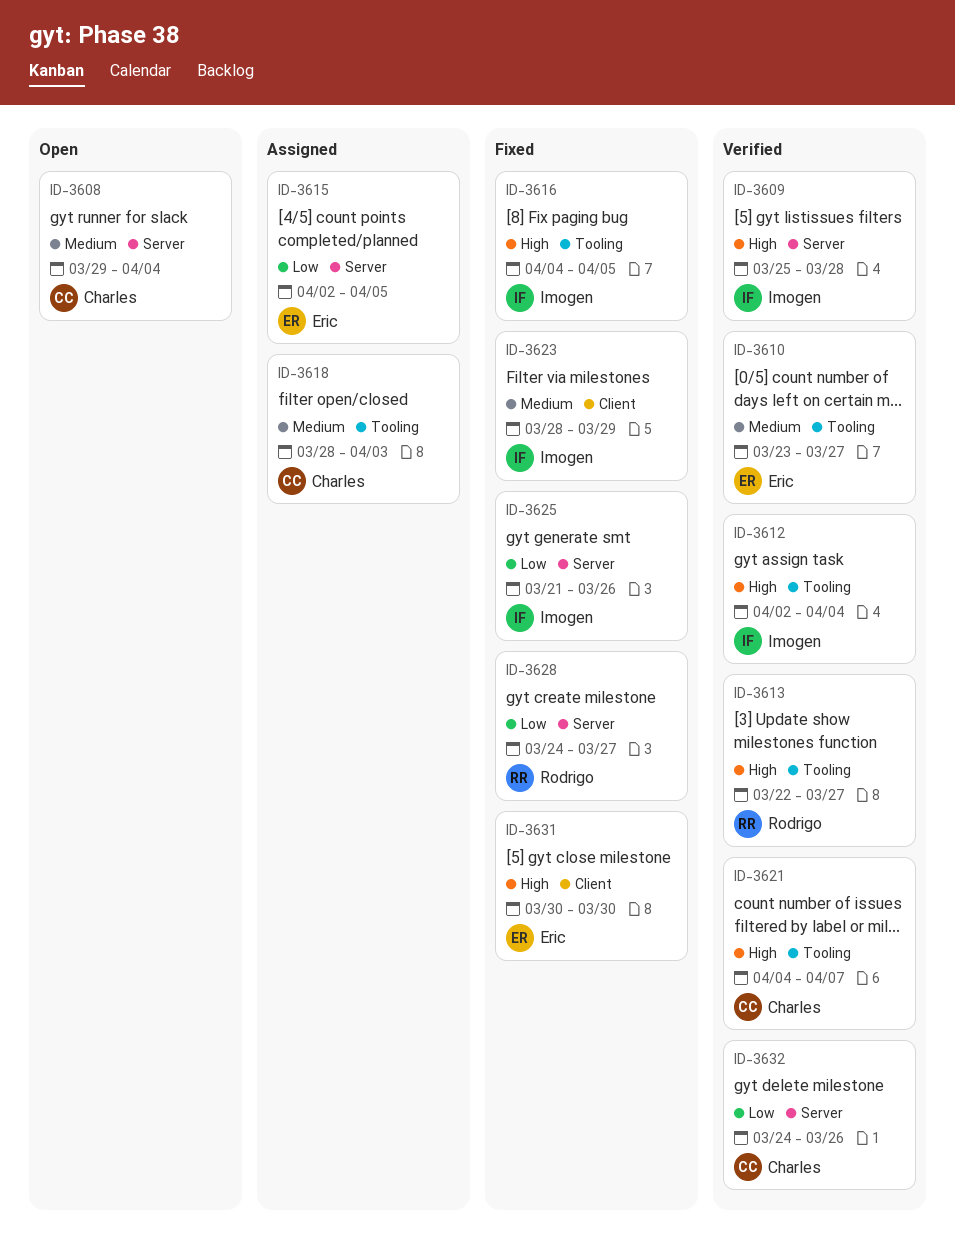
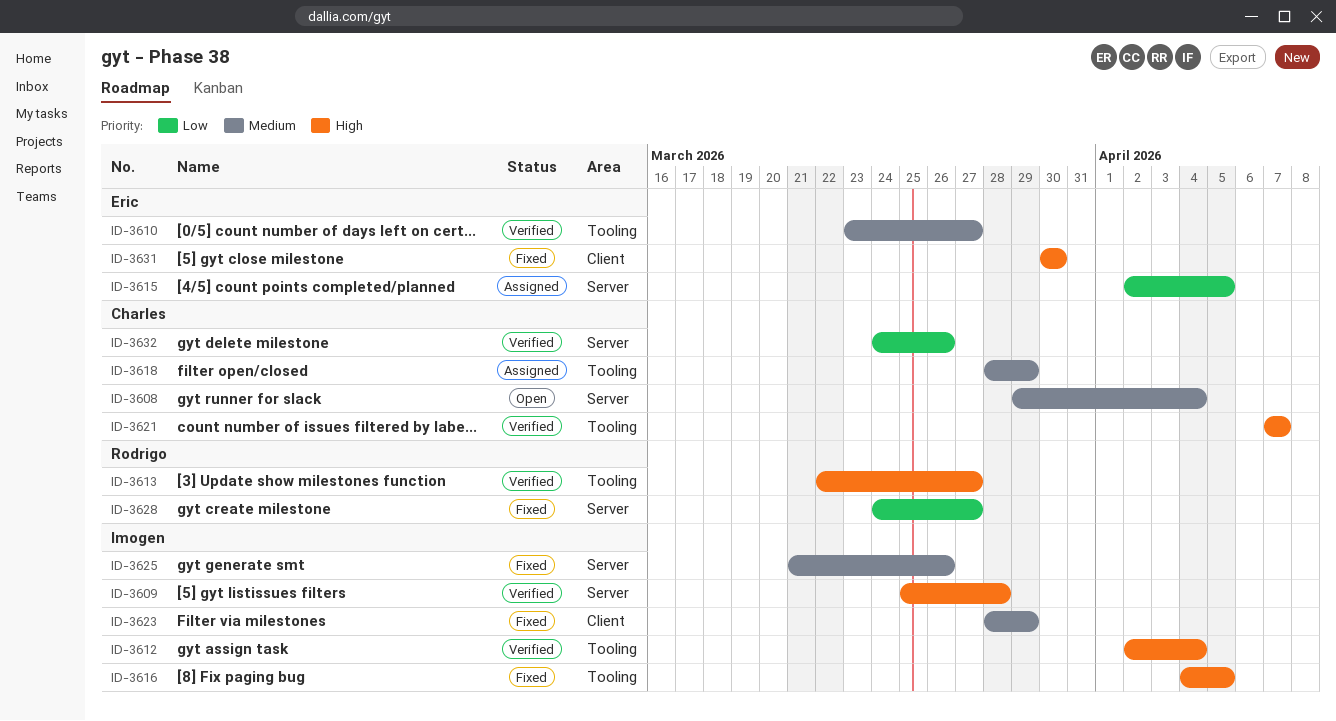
ID-3618, due: Apr 3 -> Mar 29
ID-3621, start: Apr 4 -> Apr 7
ID-3625, priority: Low -> Medium

